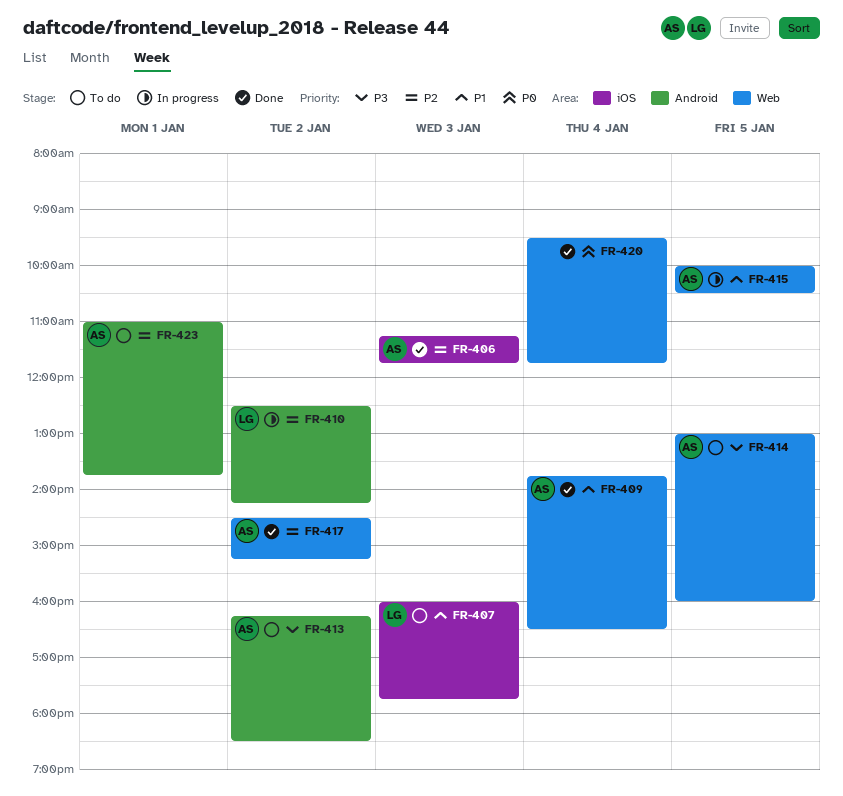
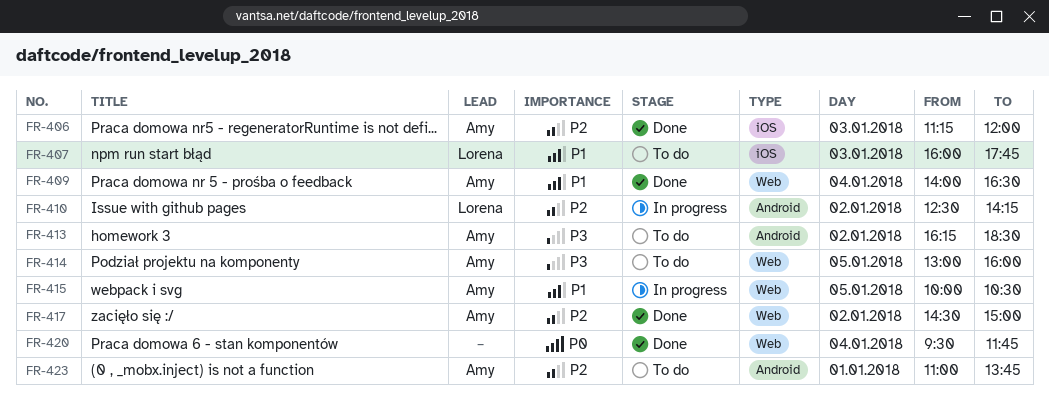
FR-406, ends: 11:45 -> 12:00
FR-409, begins: 13:45 -> 14:00
FR-417, ends: 15:15 -> 15:00

